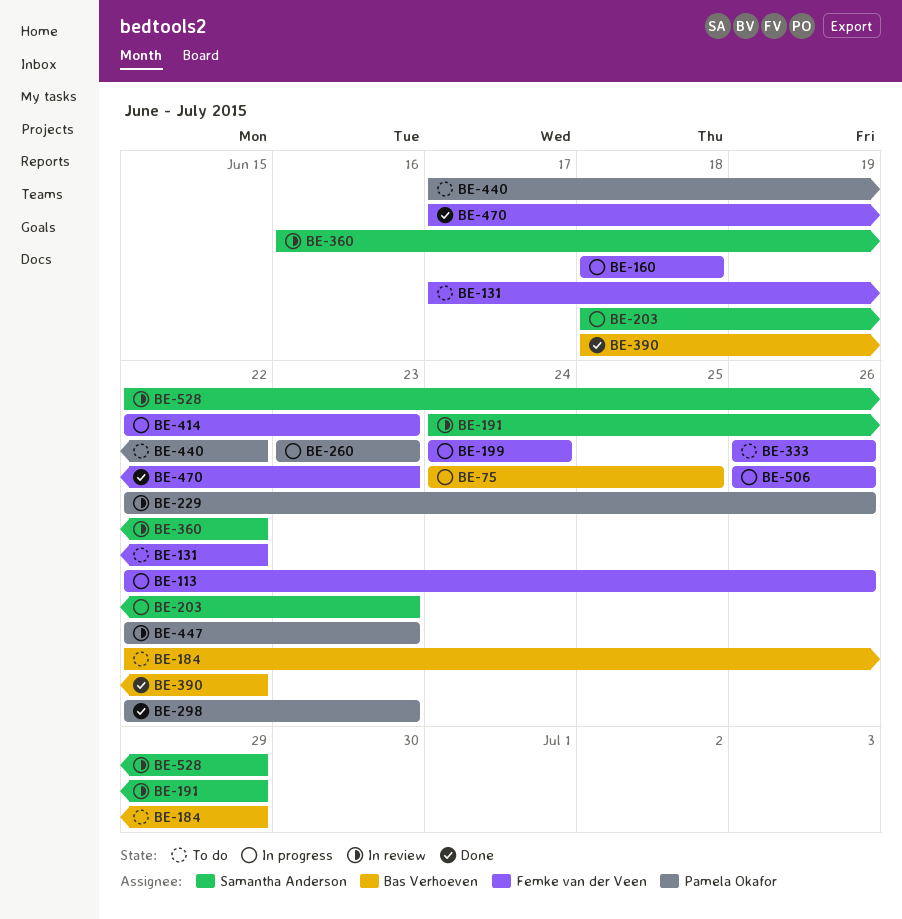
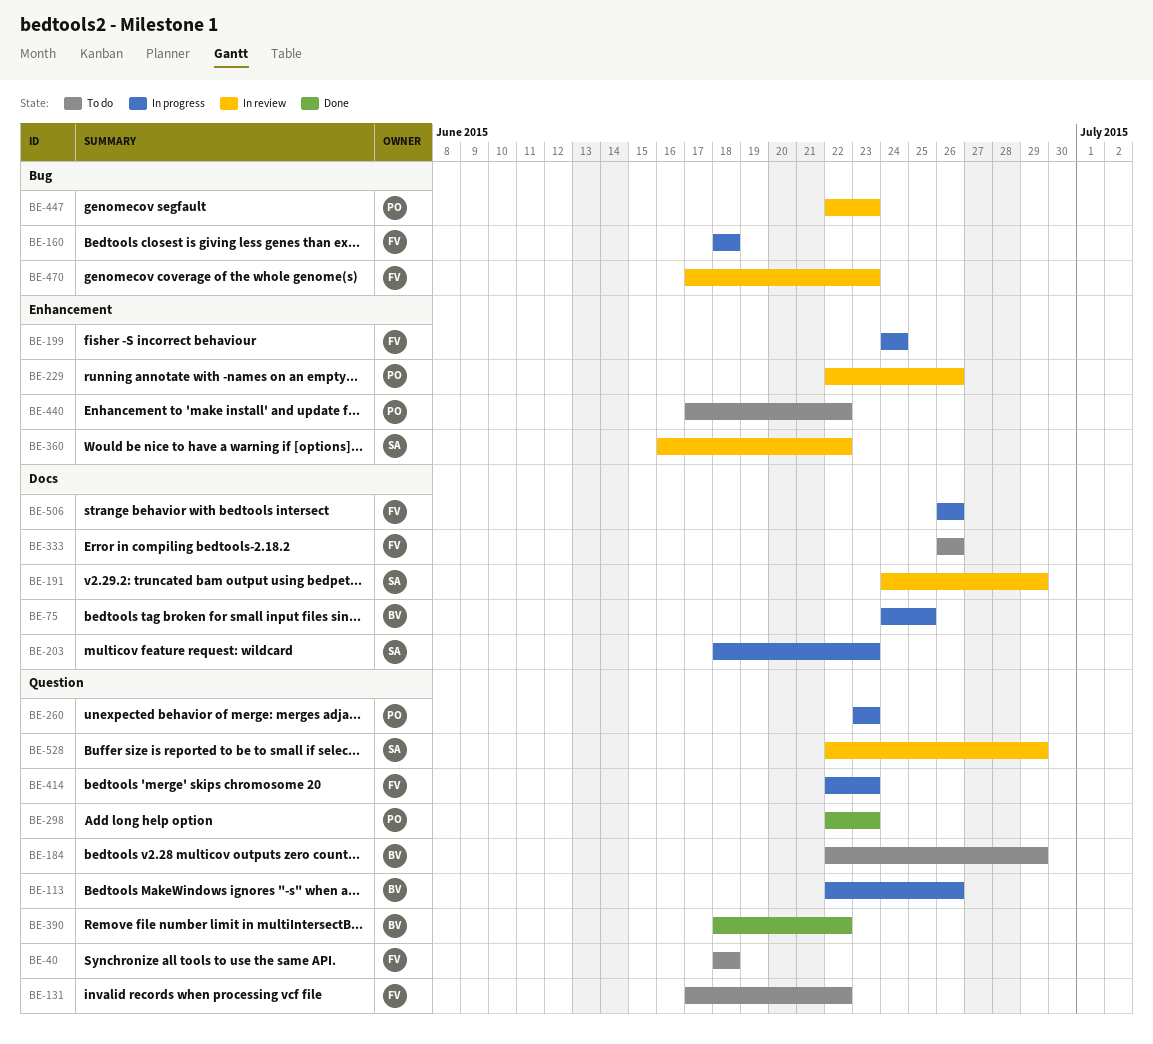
BE-40: none -> present
BE-113, owner: Femke van der Veen -> Bas Verhoeven
BE-470, status: Done -> In review

